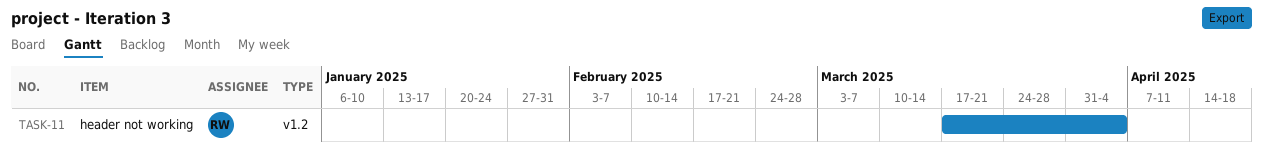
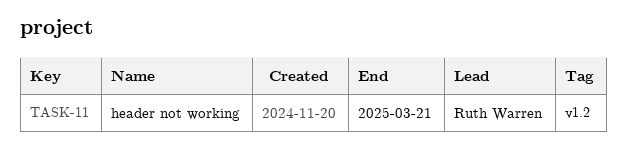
TASK-11, due: Apr 4 -> Mar 21

